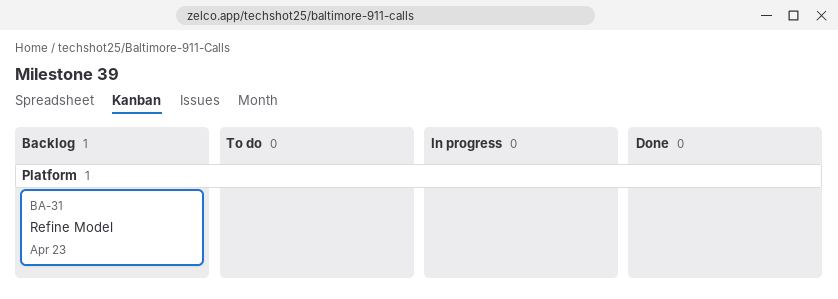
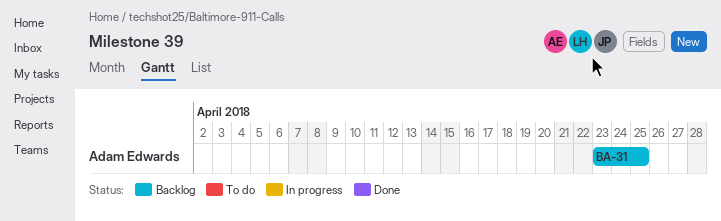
BA-31, due: Apr 23 -> Apr 25

